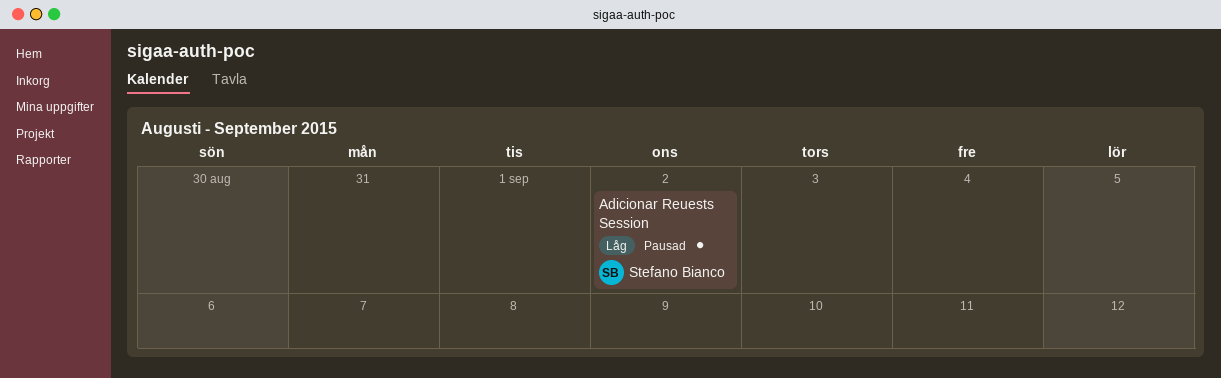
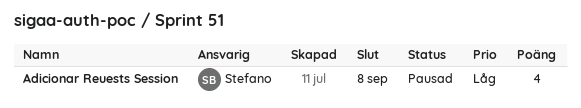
Adicionar Reuests Session, estimate: 1 -> 4
Adicionar Reuests Session, due: Sep 2 -> Sep 8

